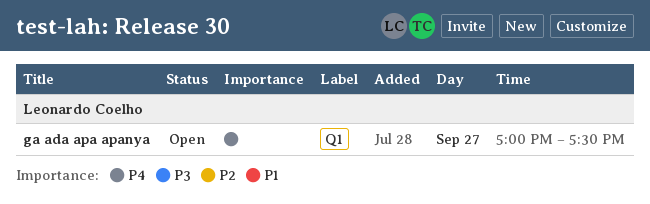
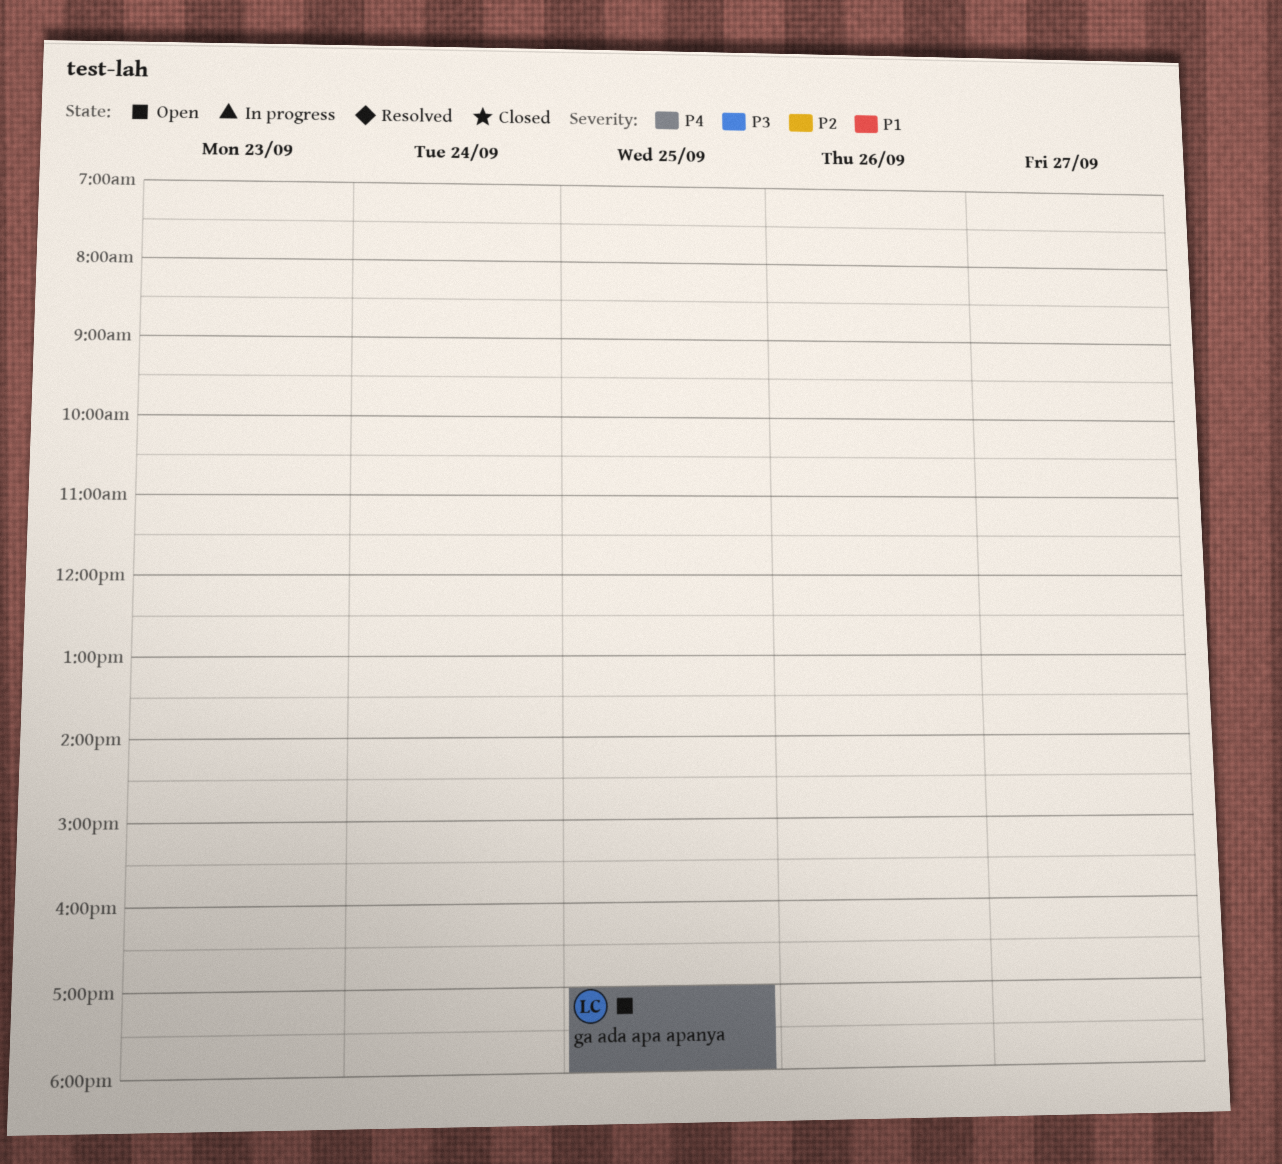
ga ada apa apanya, day: Sep 27 -> Sep 25
ga ada apa apanya, ends: 17:30 -> 18:00

